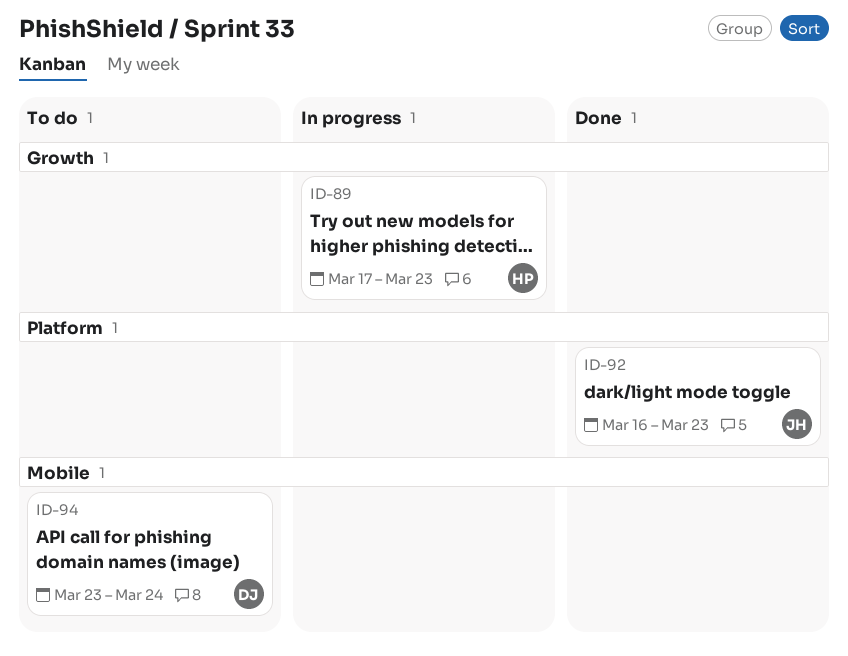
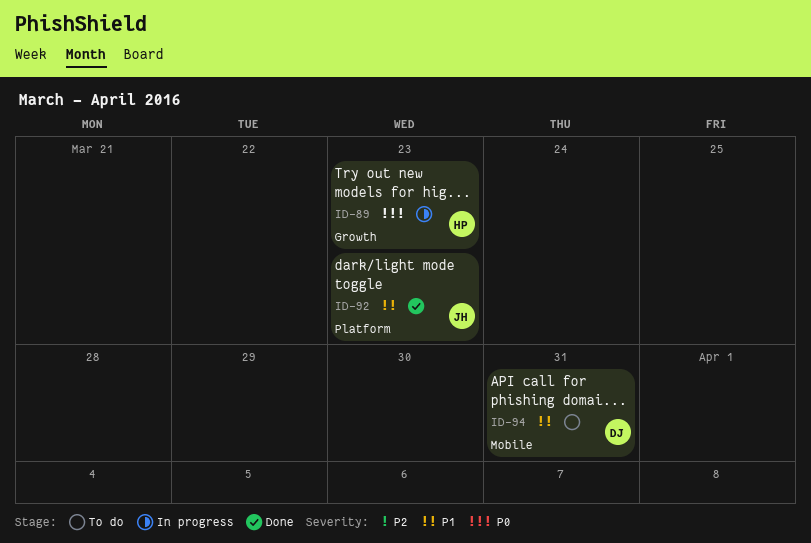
ID-94, due: Mar 24 -> Mar 31

